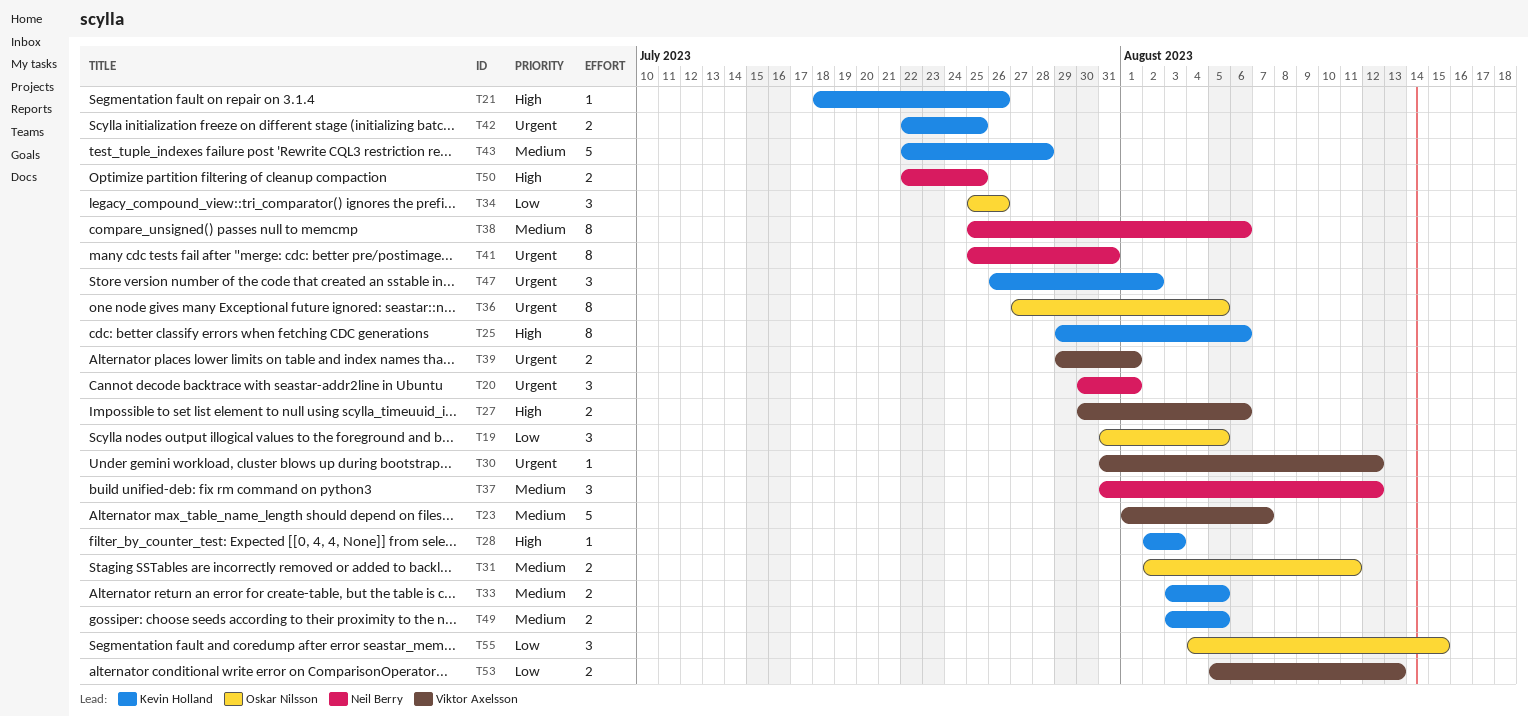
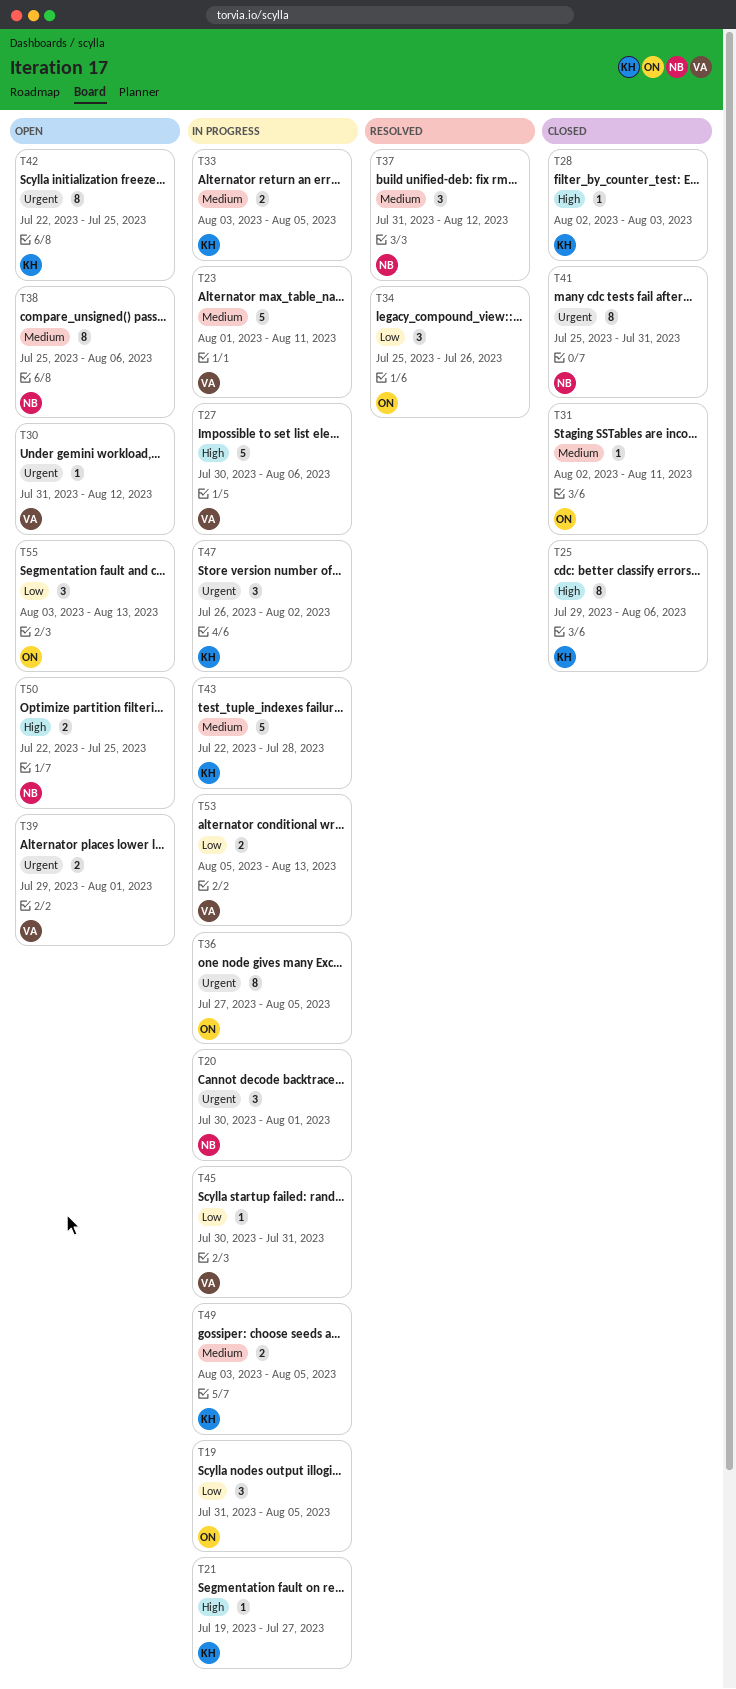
T21, start: Jul 18 -> Jul 19
T21, due: Jul 26 -> Jul 27
T23, due: Aug 7 -> Aug 11
T27, estimate: 2 -> 5
T31, estimate: 2 -> 1
T42, estimate: 2 -> 8
T45: none -> present
T55, start: Aug 4 -> Aug 3
T55, due: Aug 15 -> Aug 13

